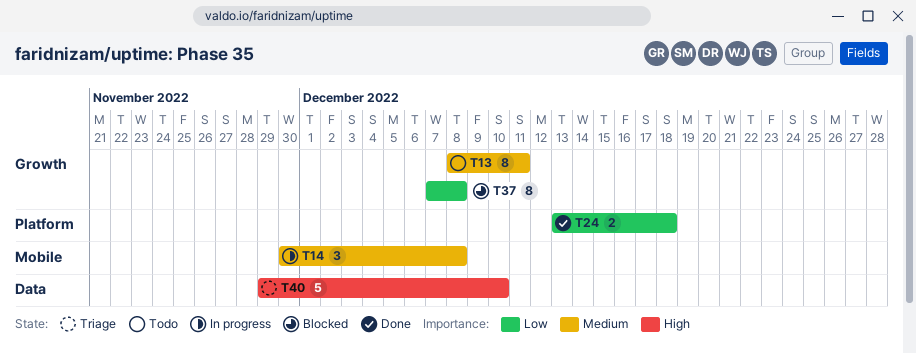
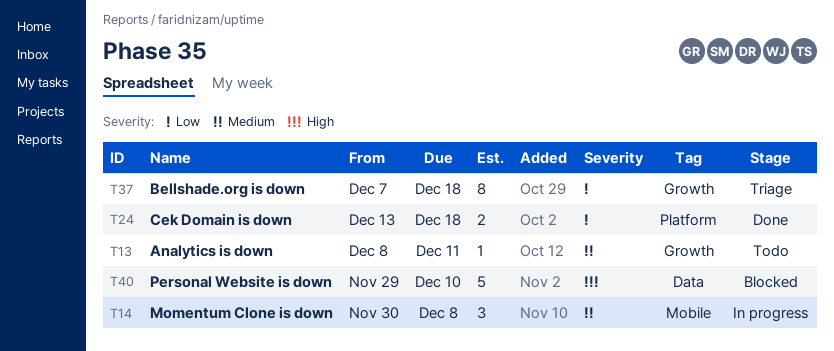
T13, estimate: 8 -> 1
T37, status: Blocked -> Triage
T37, due: Dec 8 -> Dec 18
T40, status: Triage -> Blocked

